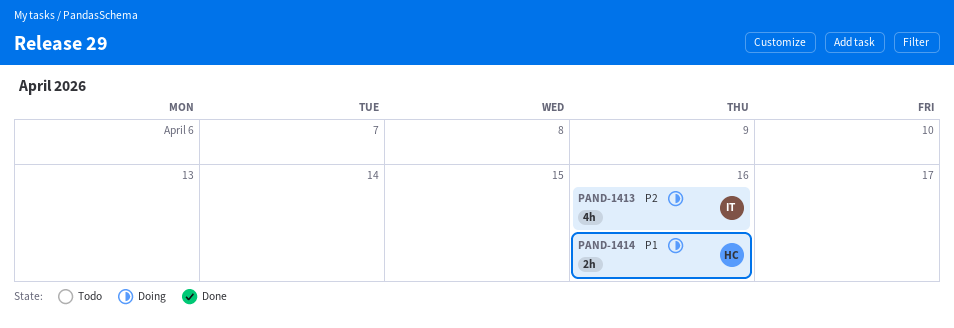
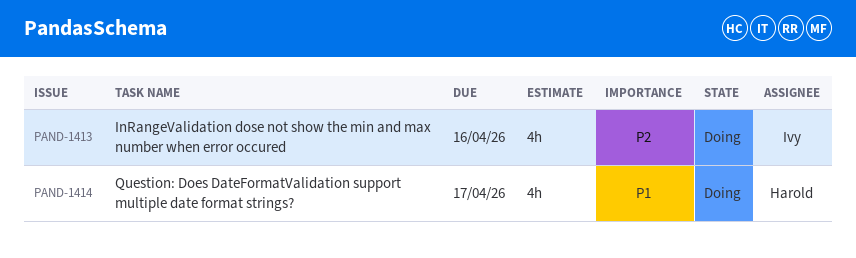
PAND-1414, estimate: 2h -> 4h
PAND-1414, due: Apr 16 -> Apr 17

